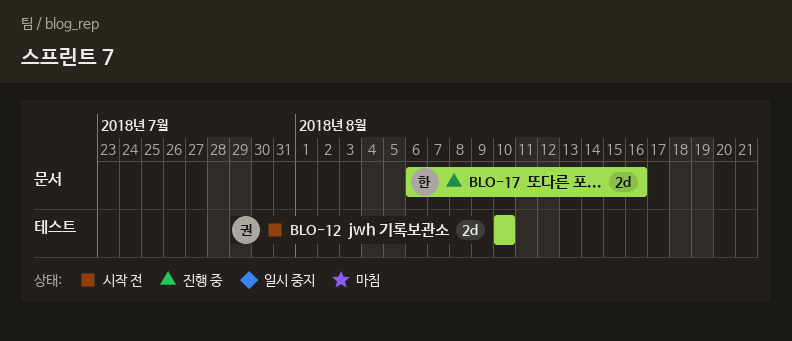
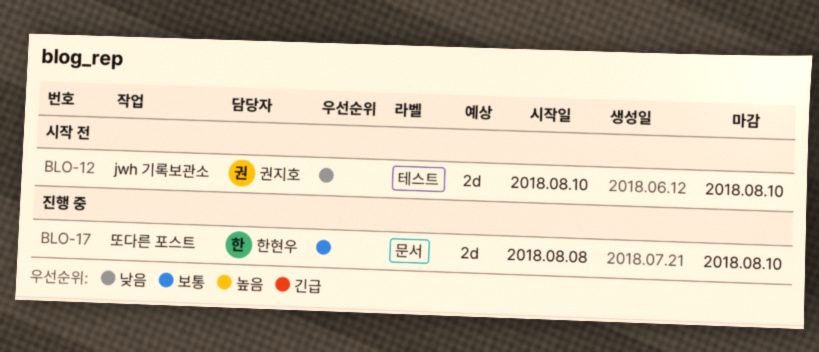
BLO-17, start: Aug 6 -> Aug 8
BLO-17, due: Aug 16 -> Aug 10

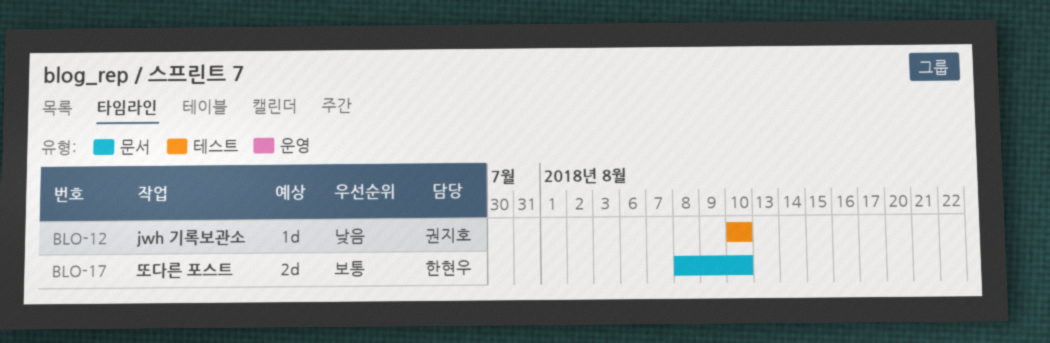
BLO-12, estimate: 2d -> 1d

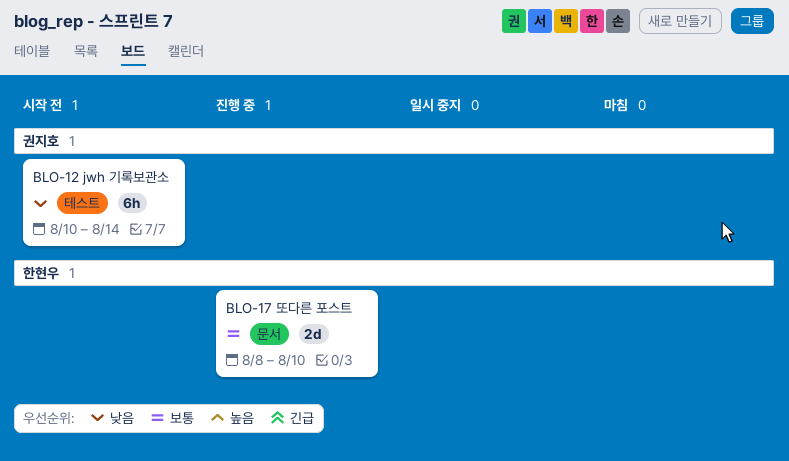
BLO-12, estimate: 1d -> 6h
BLO-12, due: Aug 10 -> Aug 14

